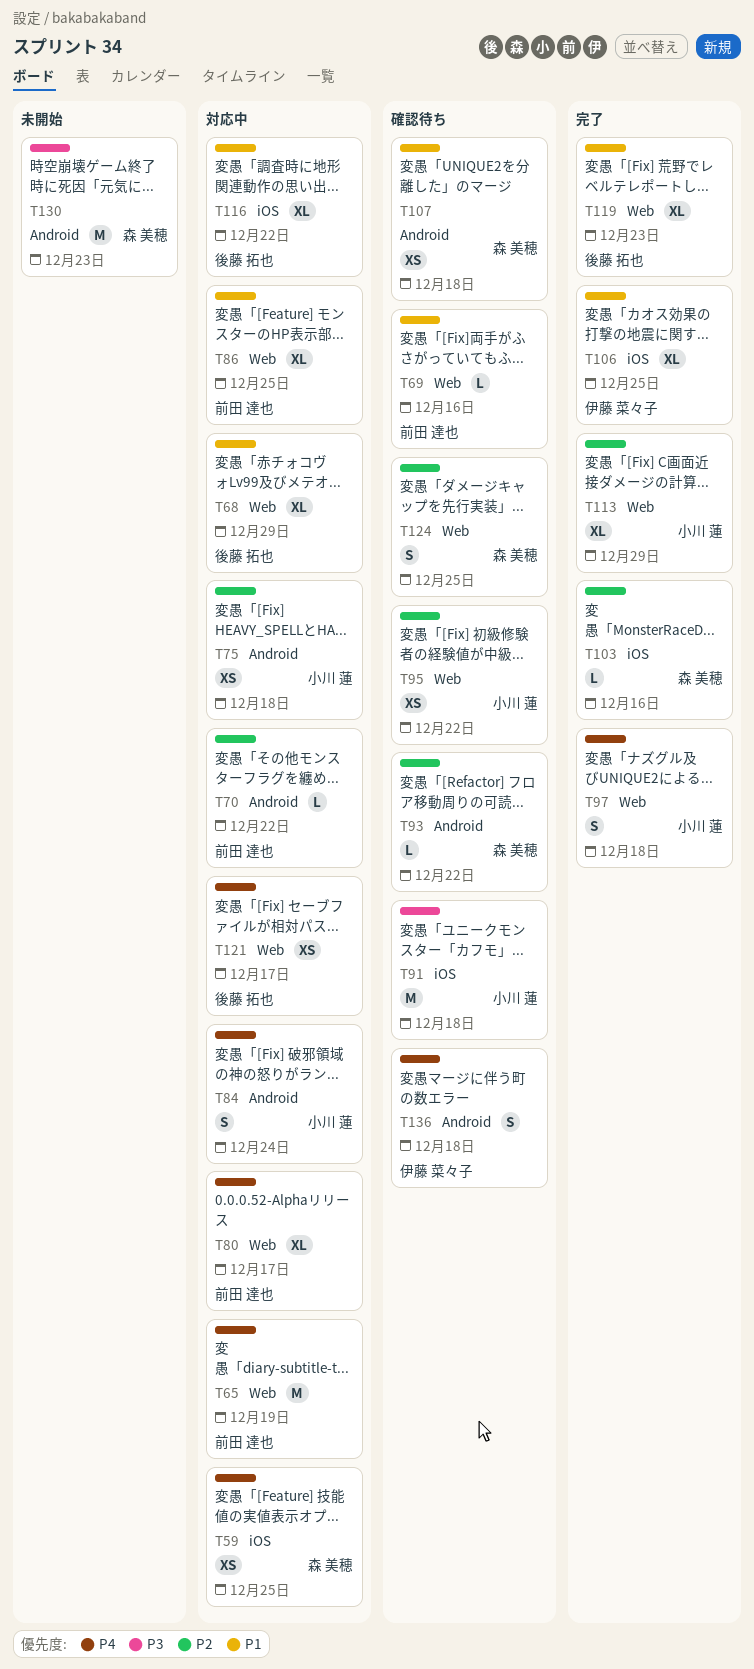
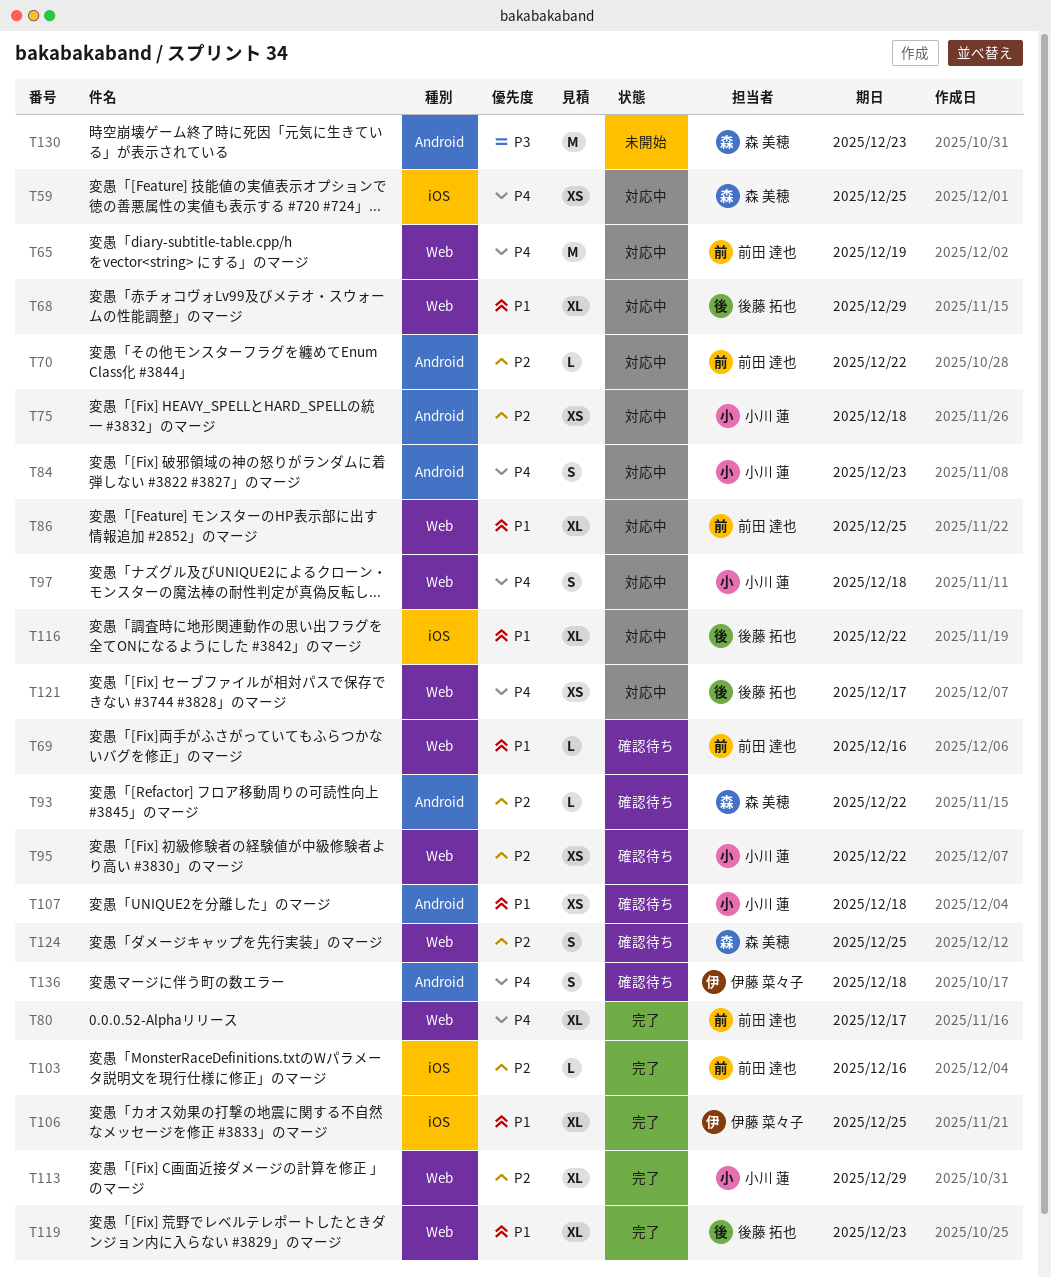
T80, status: 対応中 -> 完了
T84, due: Dec 24 -> Dec 23
T91: present -> none
T97, status: 完了 -> 対応中
T103, owner: 森 美穂 -> 前田 達也
T107, owner: 森 美穂 -> 小川 蓮

